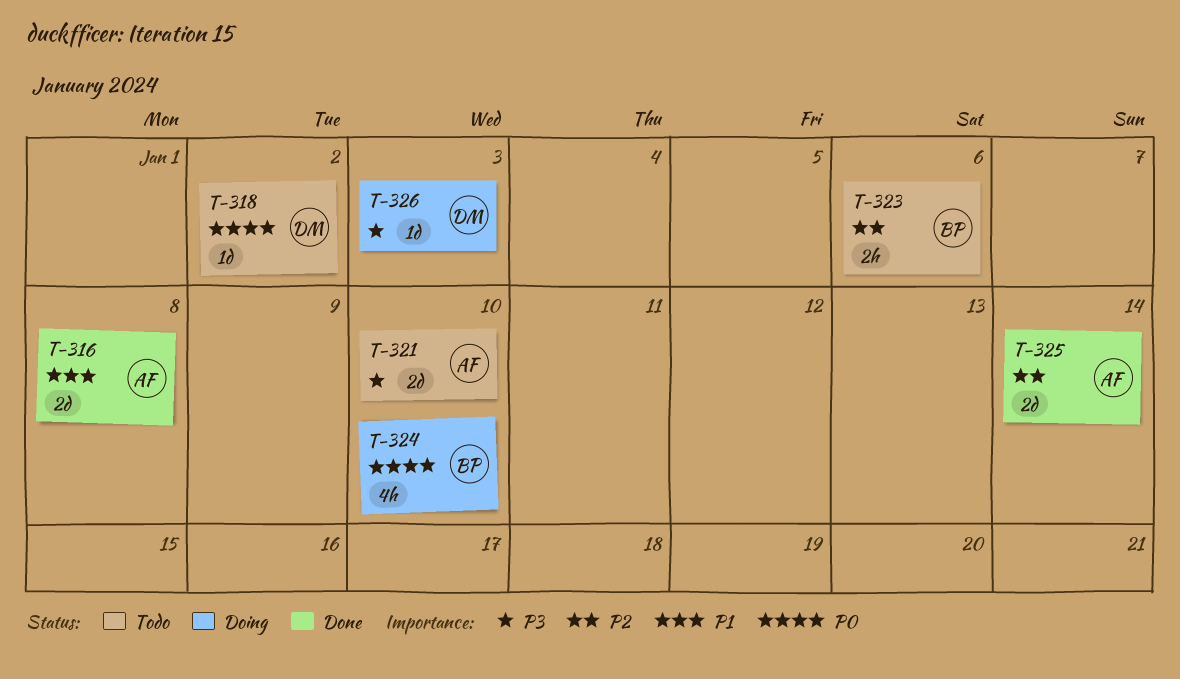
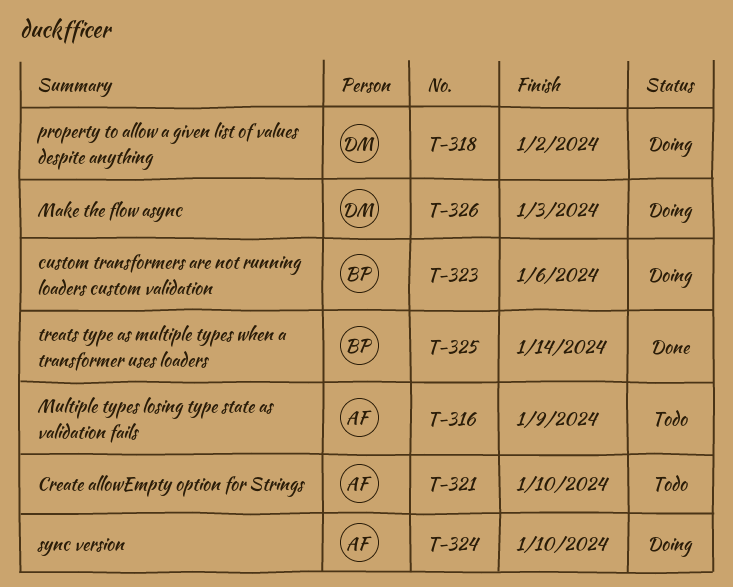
T-316, status: Done -> Todo
T-316, due: Jan 8 -> Jan 9
T-318, status: Todo -> Doing
T-323, status: Todo -> Doing
T-324, owner: BP -> AF
T-325, owner: AF -> BP

